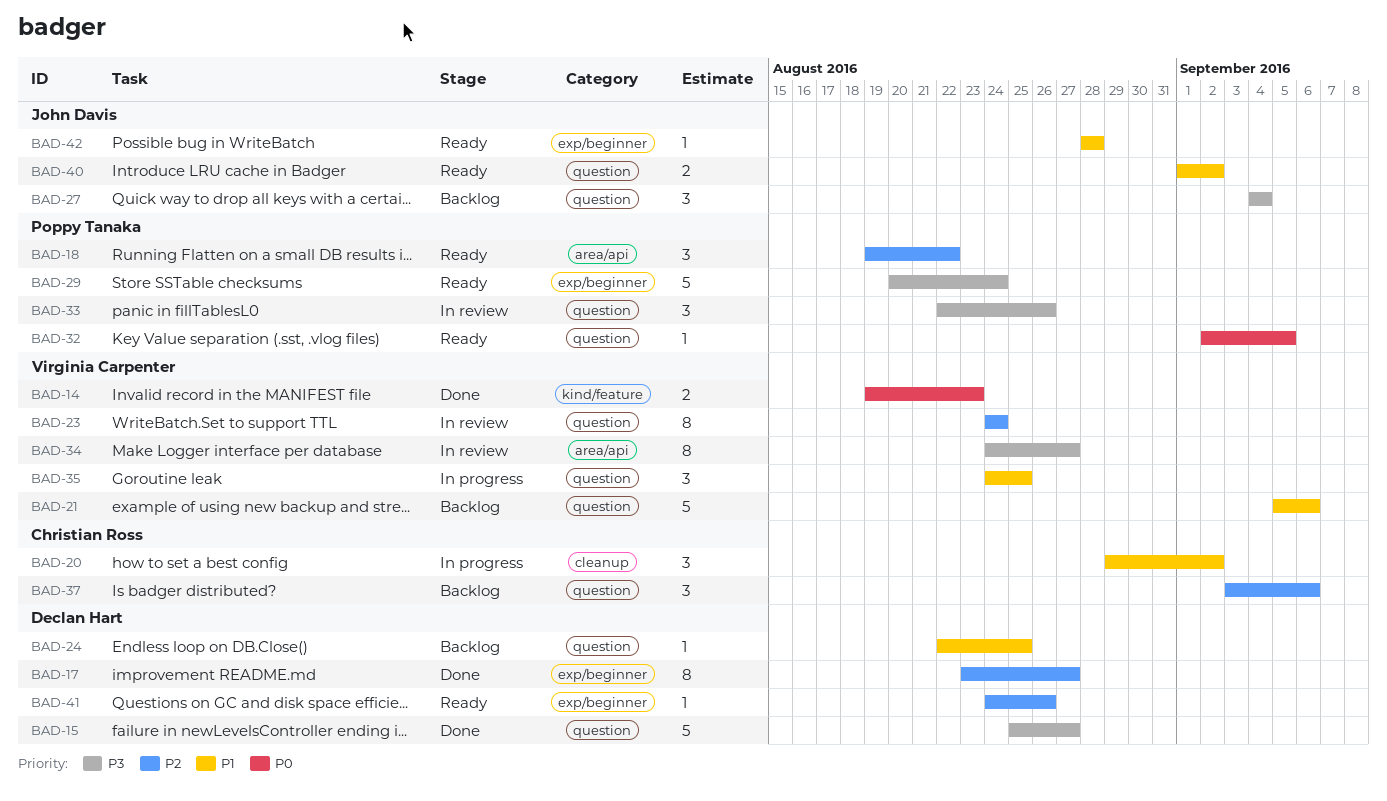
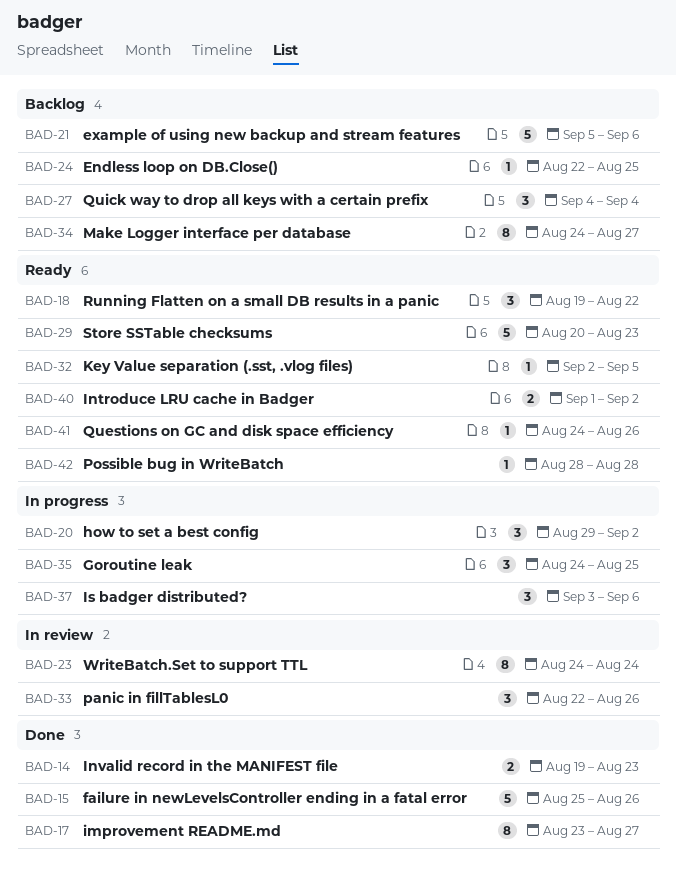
BAD-15, due: Aug 27 -> Aug 26
BAD-29, due: Aug 24 -> Aug 23
BAD-34, status: In review -> Backlog
BAD-37, status: Backlog -> In progress

